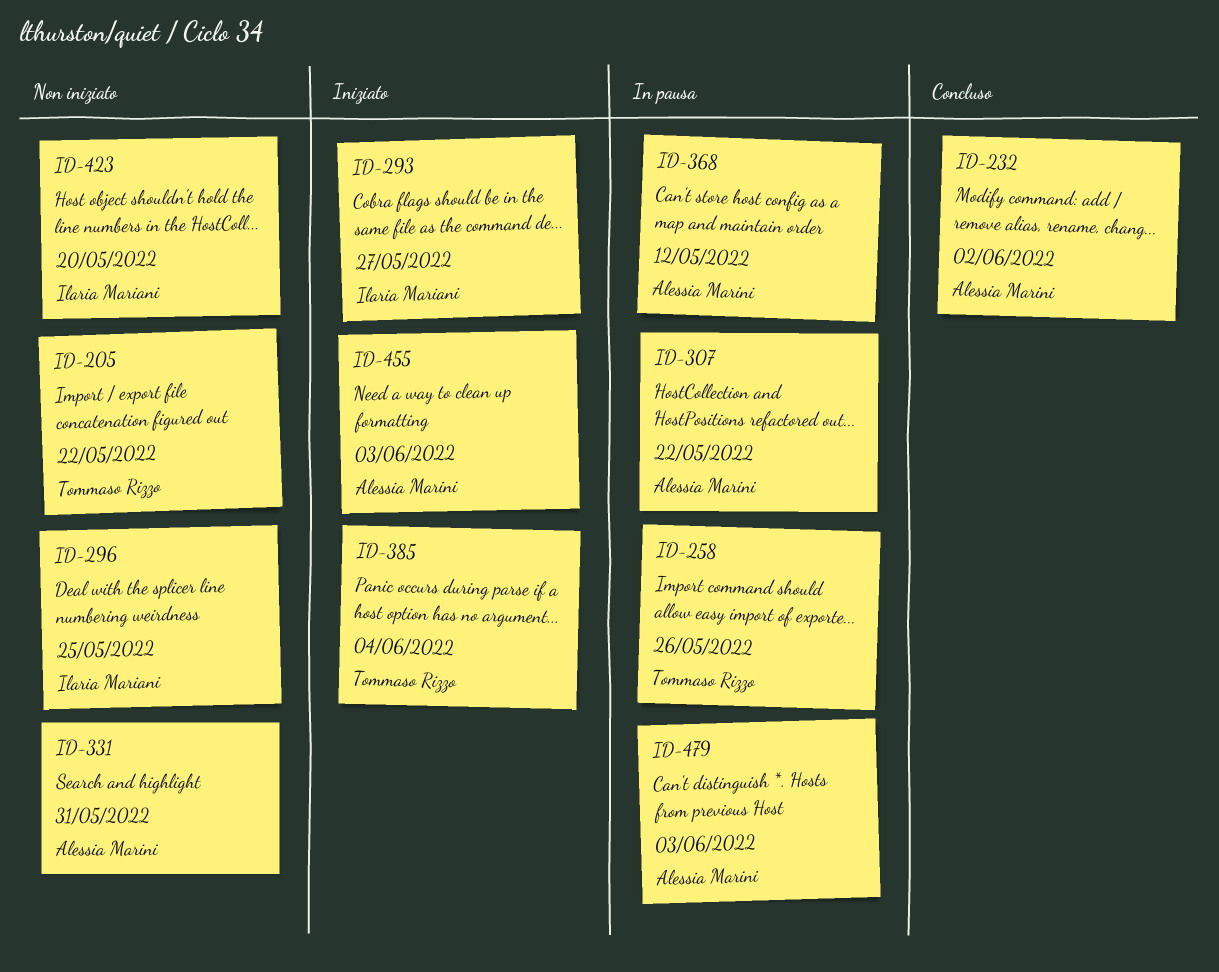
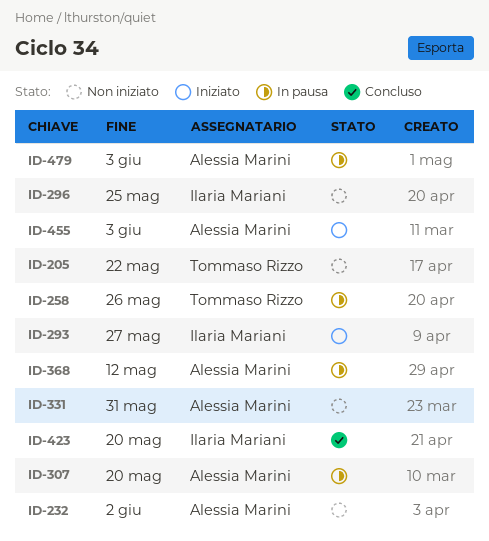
ID-232, status: Concluso -> Non iniziato
ID-307, due: May 22 -> May 20
ID-385: present -> none
ID-423, status: Non iniziato -> Concluso

